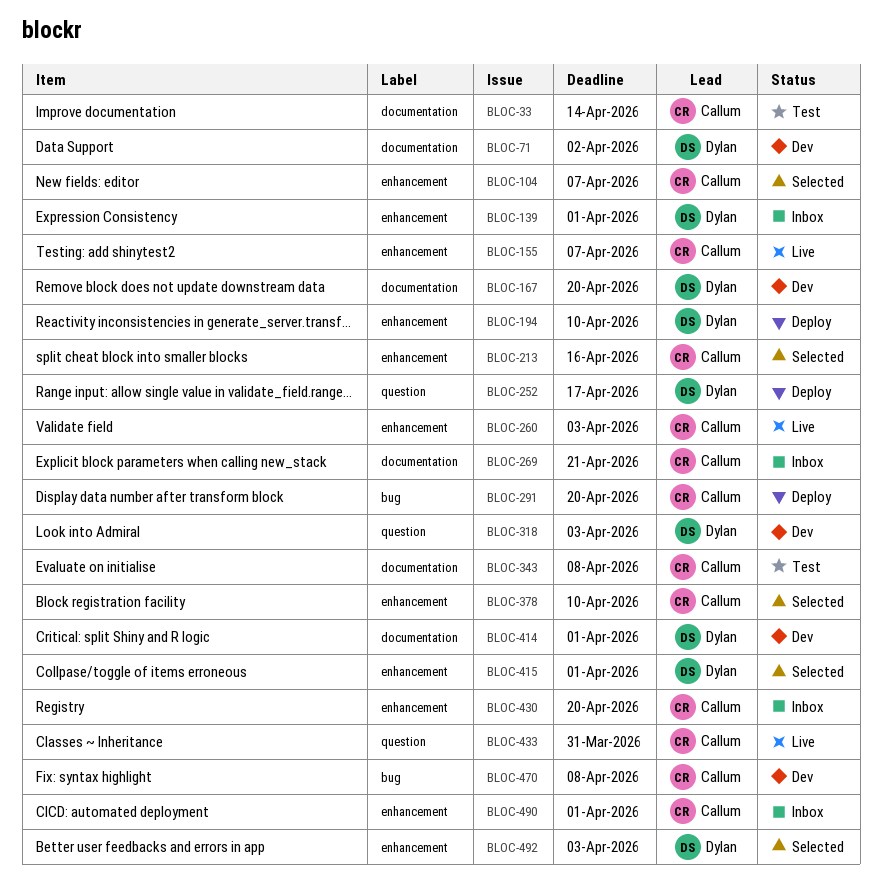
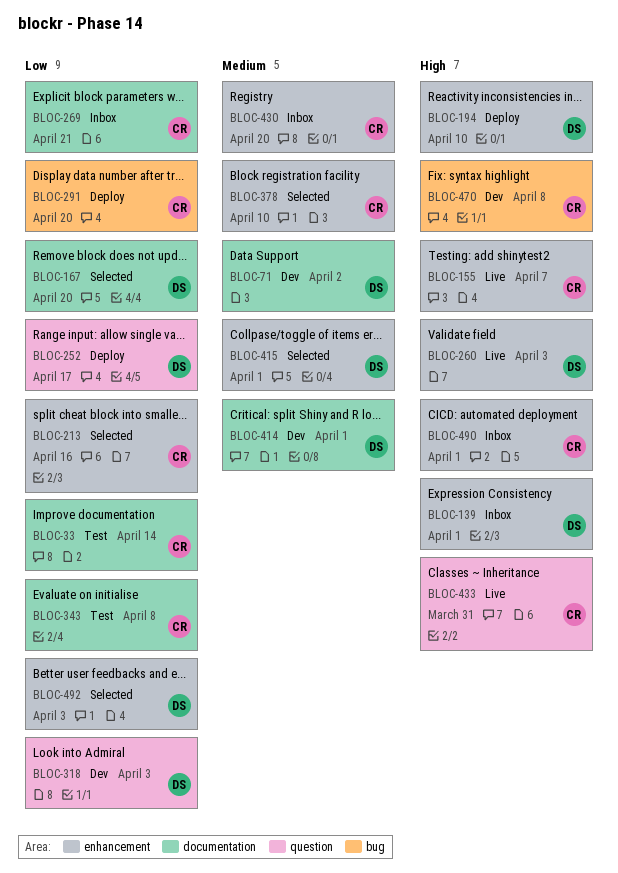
BLOC-104: present -> none
BLOC-167, status: Dev -> Selected
BLOC-260, owner: Callum -> Dylan

